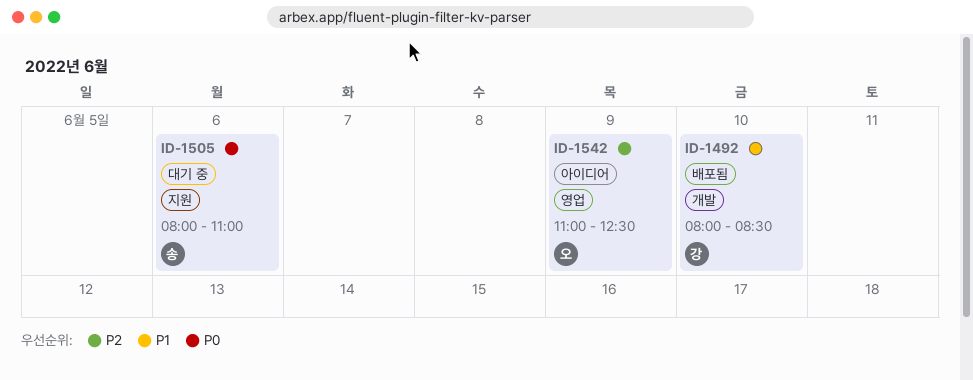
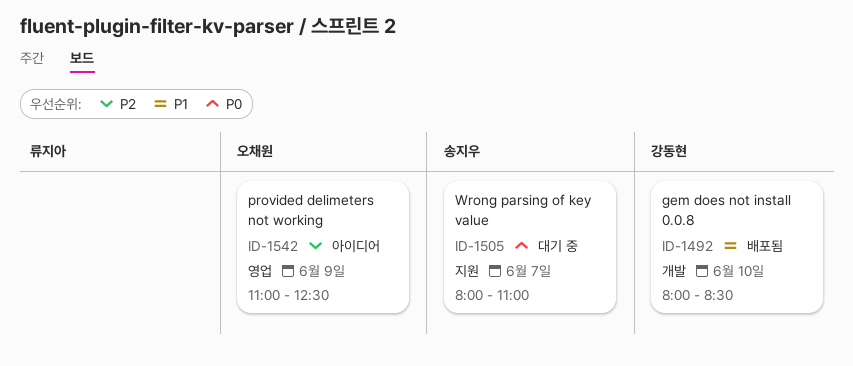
ID-1505, day: Jun 6 -> Jun 7

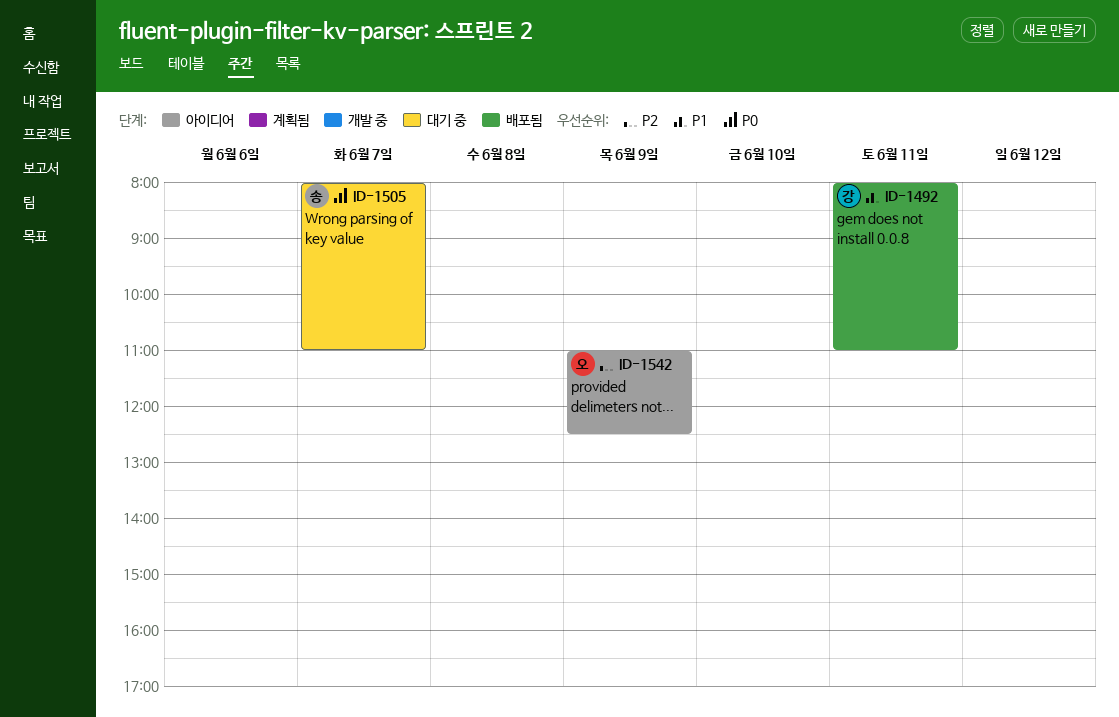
ID-1492, day: Jun 10 -> Jun 11
ID-1492, ends: 08:30 -> 11:00

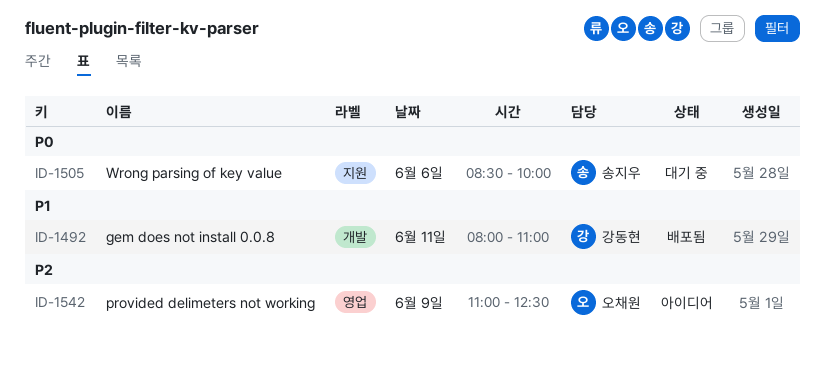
ID-1505, day: Jun 7 -> Jun 6
ID-1505, begins: 08:00 -> 08:30
ID-1505, ends: 11:00 -> 10:00

